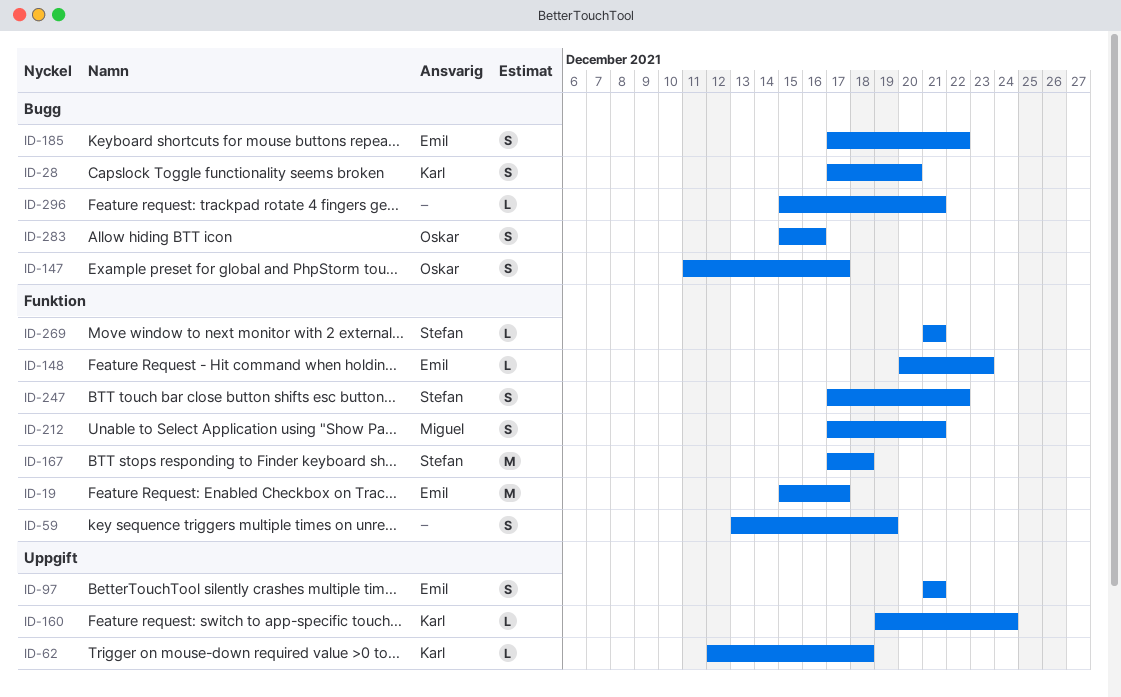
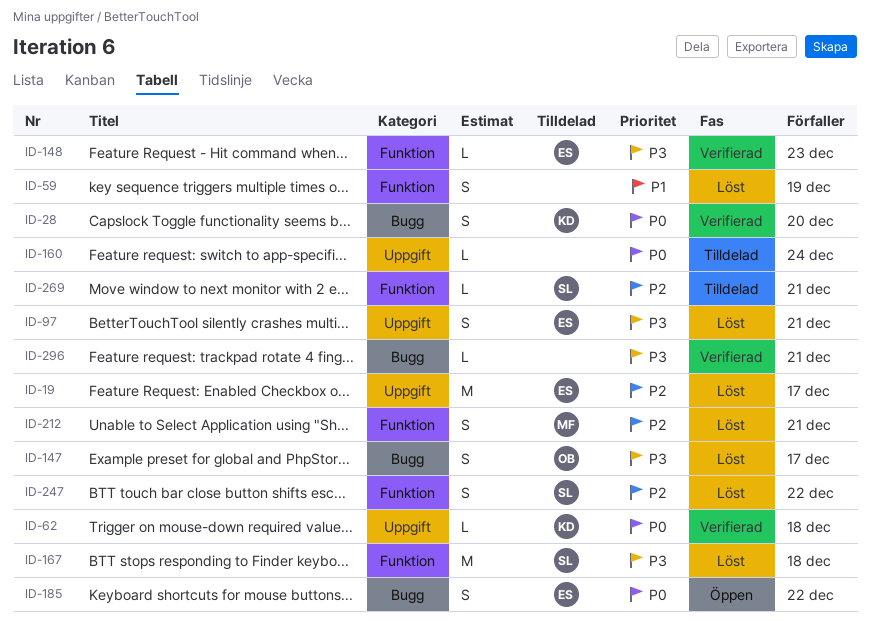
ID-19, label: Funktion -> Uppgift
ID-160, owner: Karl -> none
ID-283: present -> none

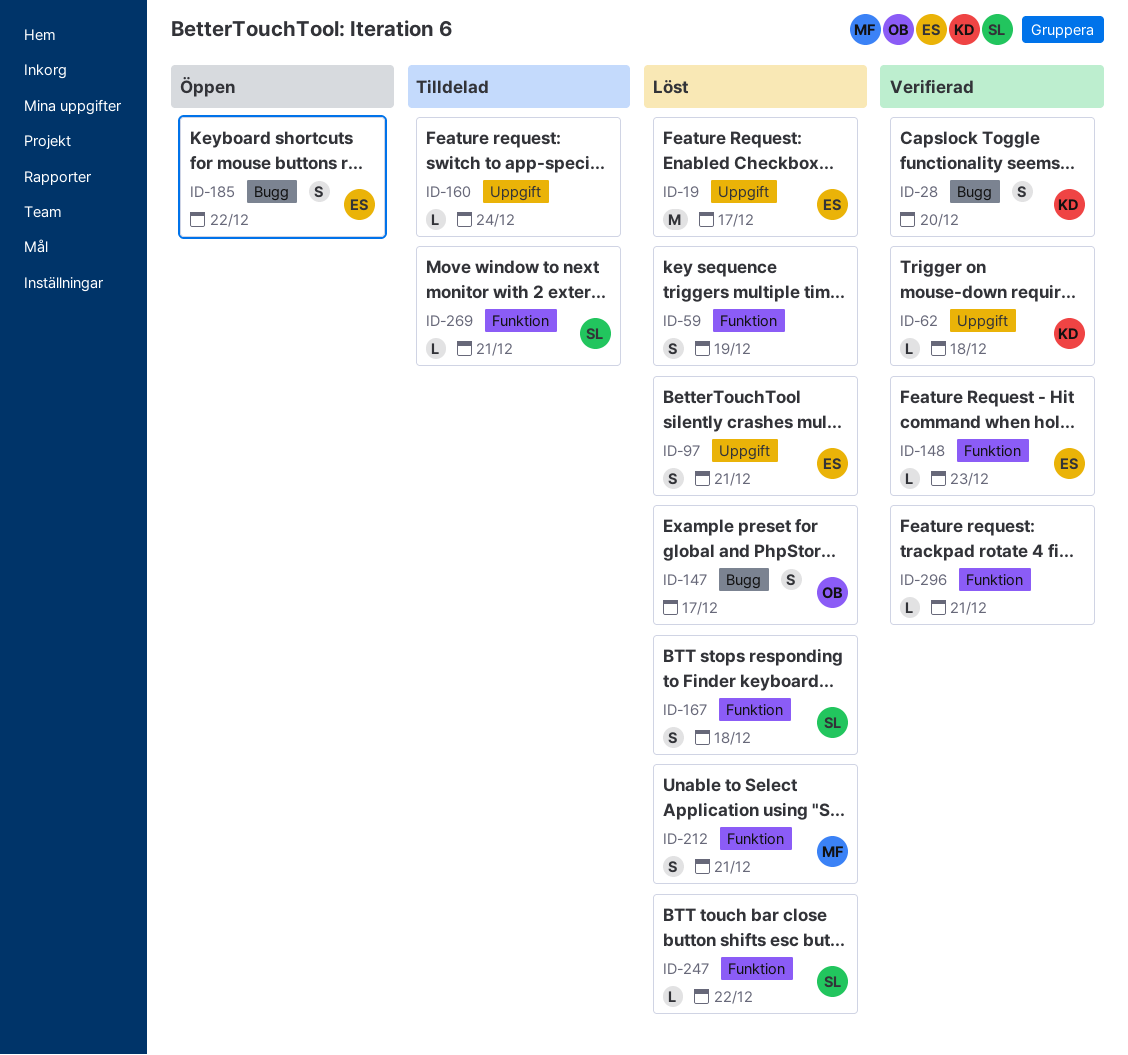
ID-167, estimate: M -> S
ID-247, estimate: S -> L
ID-296, label: Bugg -> Funktion

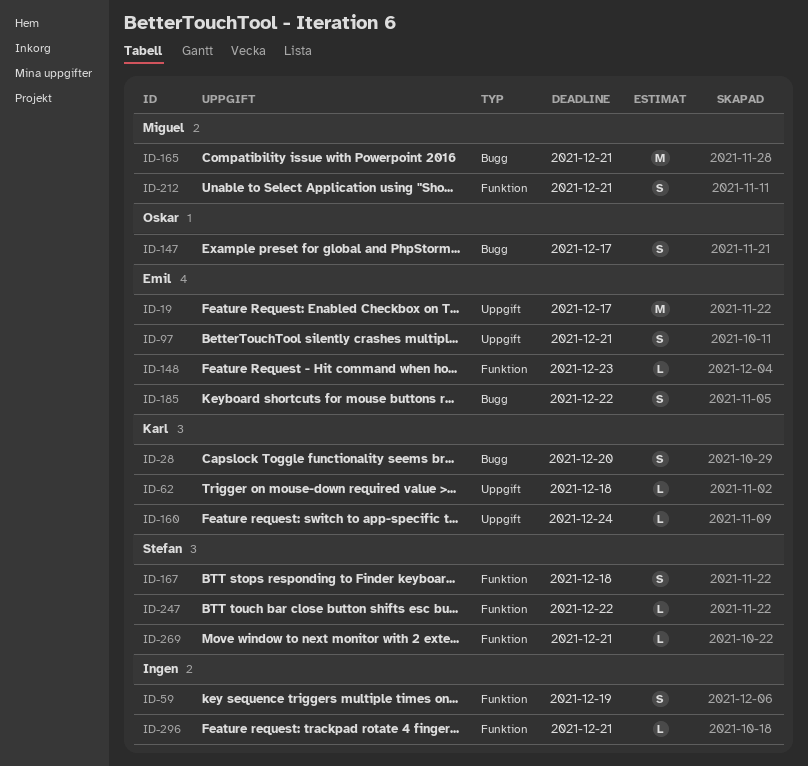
ID-160, owner: none -> Karl
ID-165: none -> present

